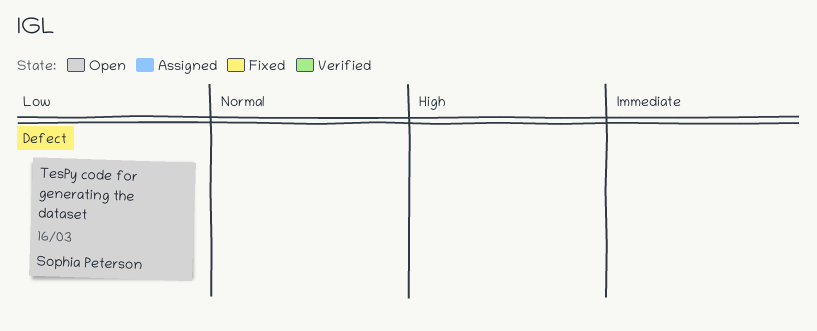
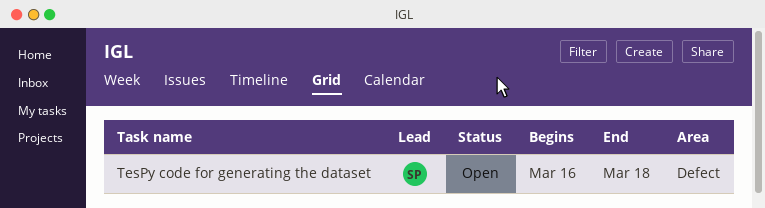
TesPy code for generating the dataset, due: Mar 16 -> Mar 18

